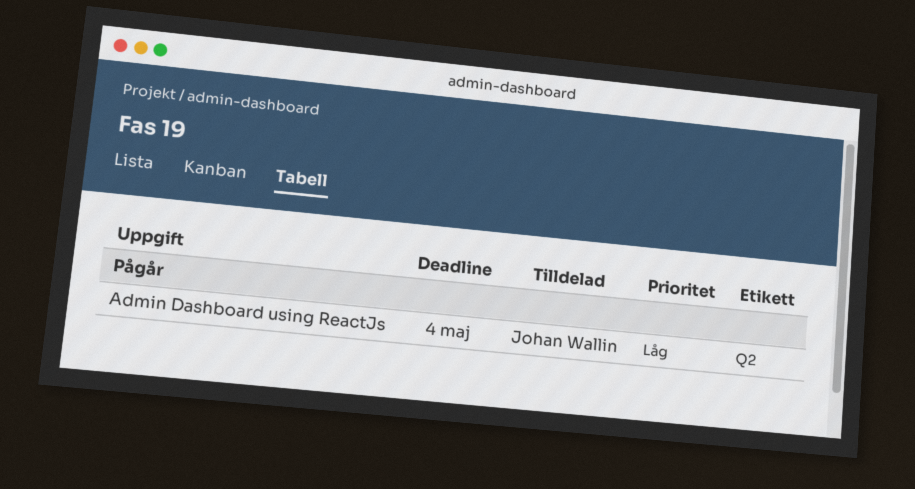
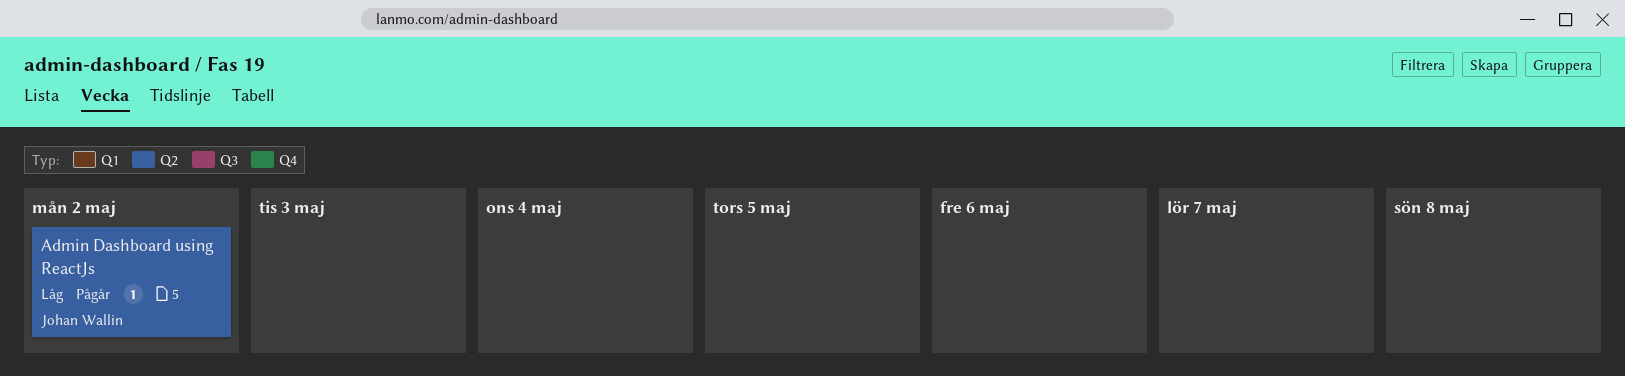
Admin Dashboard using ReactJs, due: May 4 -> May 2

